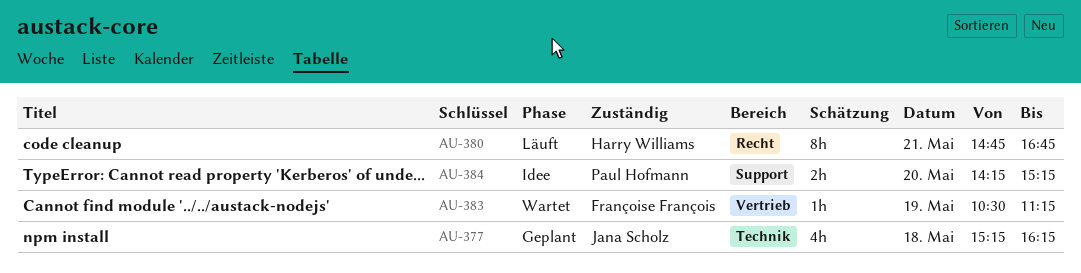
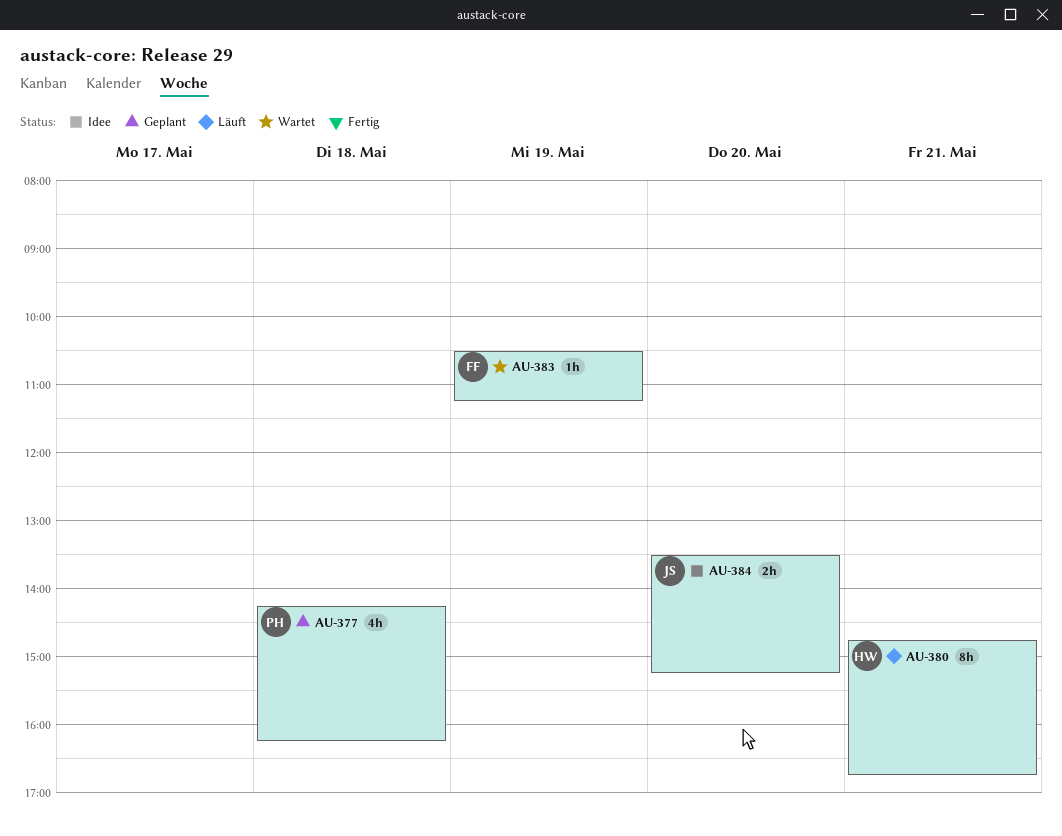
AU-377, owner: Jana Scholz -> Paul Hofmann
AU-377, begins: 15:15 -> 14:15
AU-384, owner: Paul Hofmann -> Jana Scholz
AU-384, begins: 14:15 -> 13:30

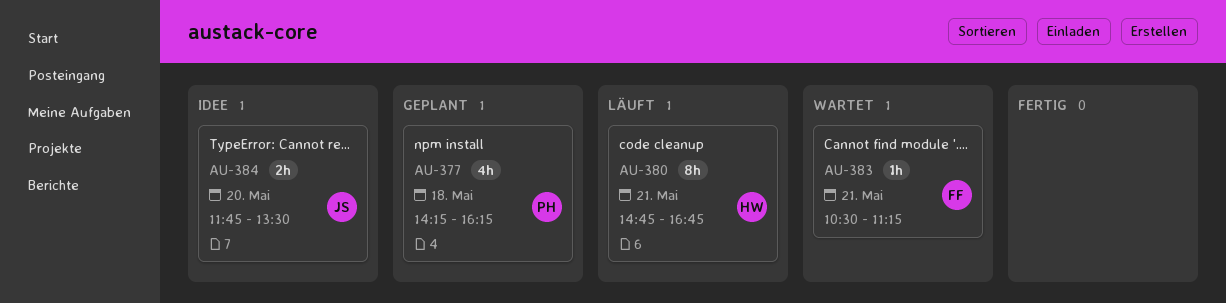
AU-383, day: May 19 -> May 21
AU-384, begins: 13:30 -> 11:45
AU-384, ends: 15:15 -> 13:30

